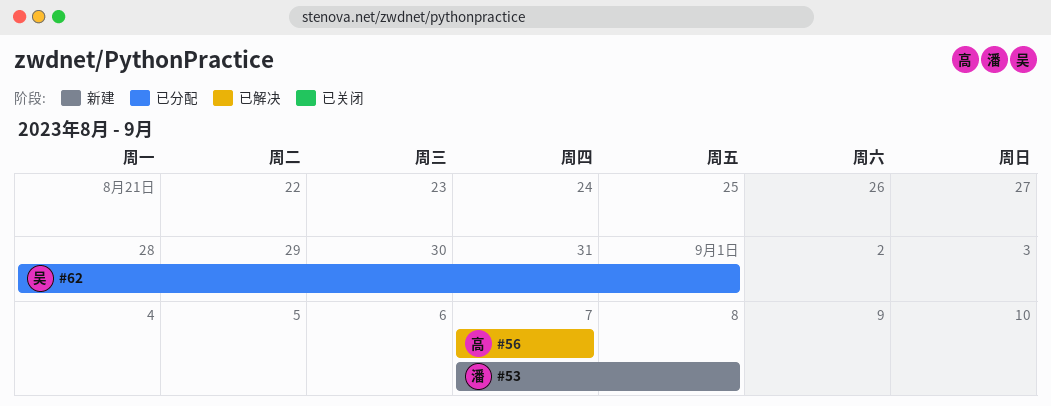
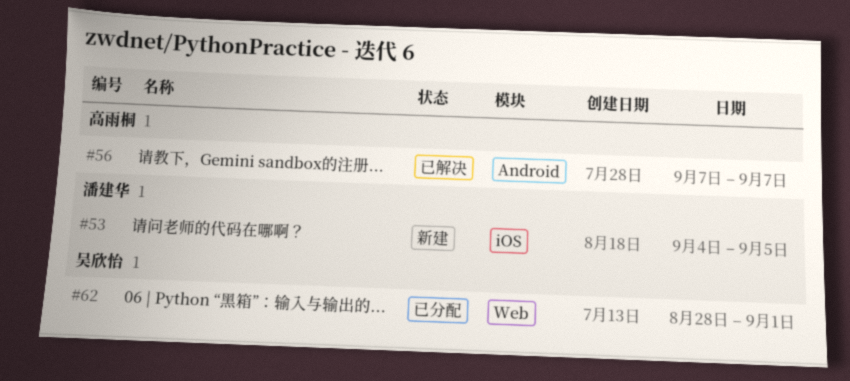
#53, start: Sep 7 -> Sep 4
#53, due: Sep 8 -> Sep 5

